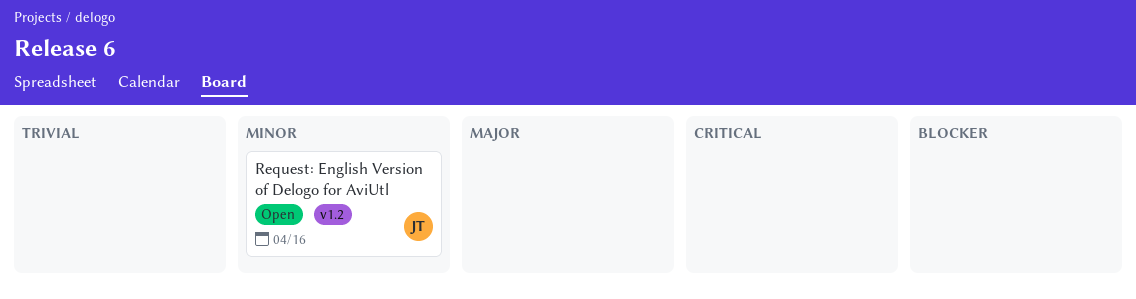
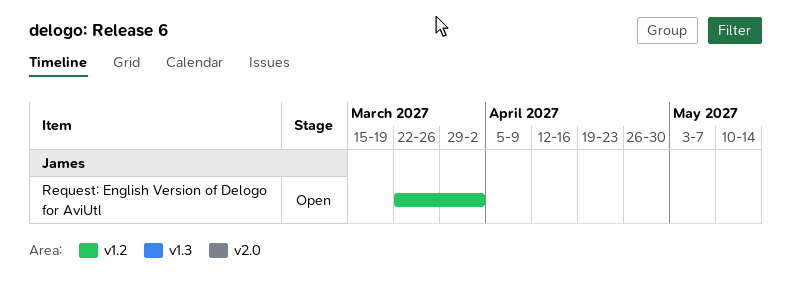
Request: English Version of Delogo for AviUtl, due: Apr 16 -> Apr 2

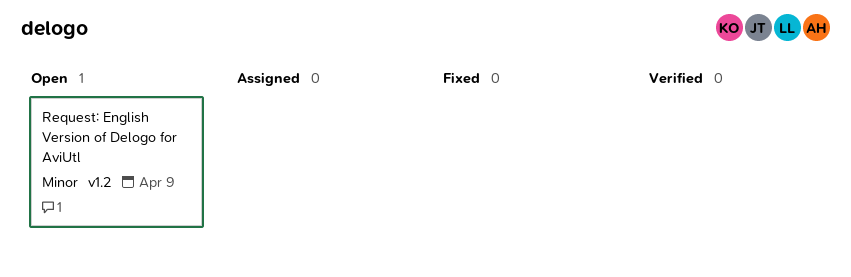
Request: English Version of Delogo for AviUtl, due: Apr 2 -> Apr 9

